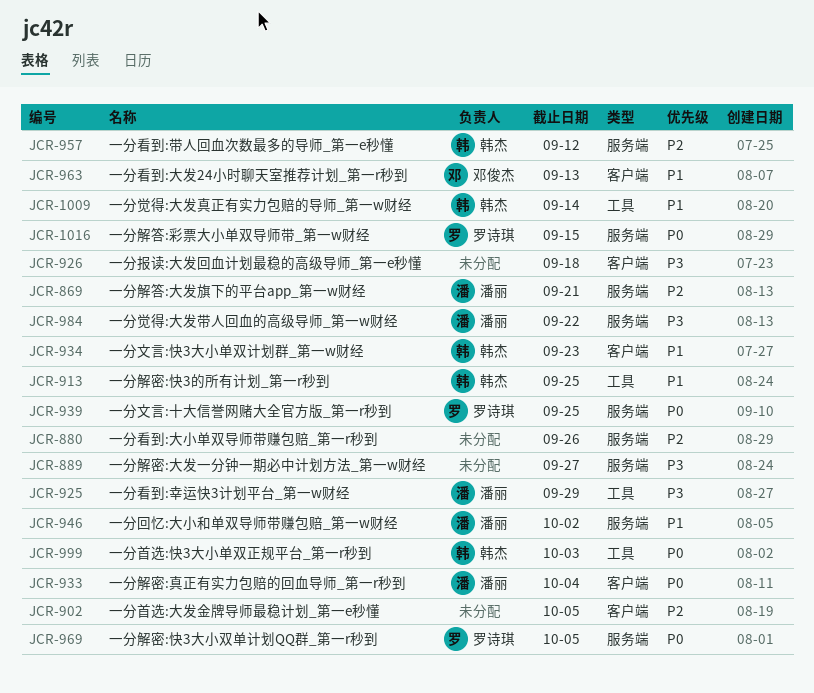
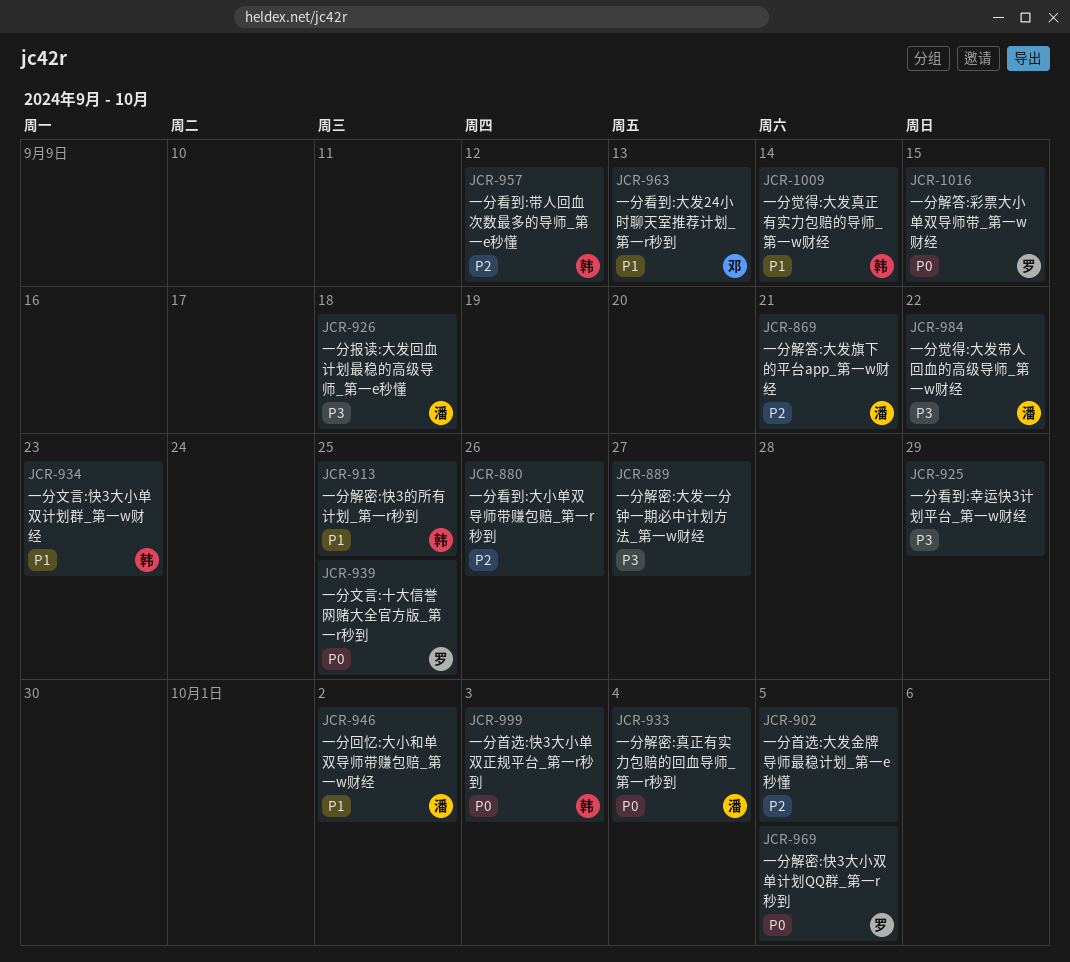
JCR-925, owner: 潘丽 -> none
JCR-926, owner: none -> 潘丽

